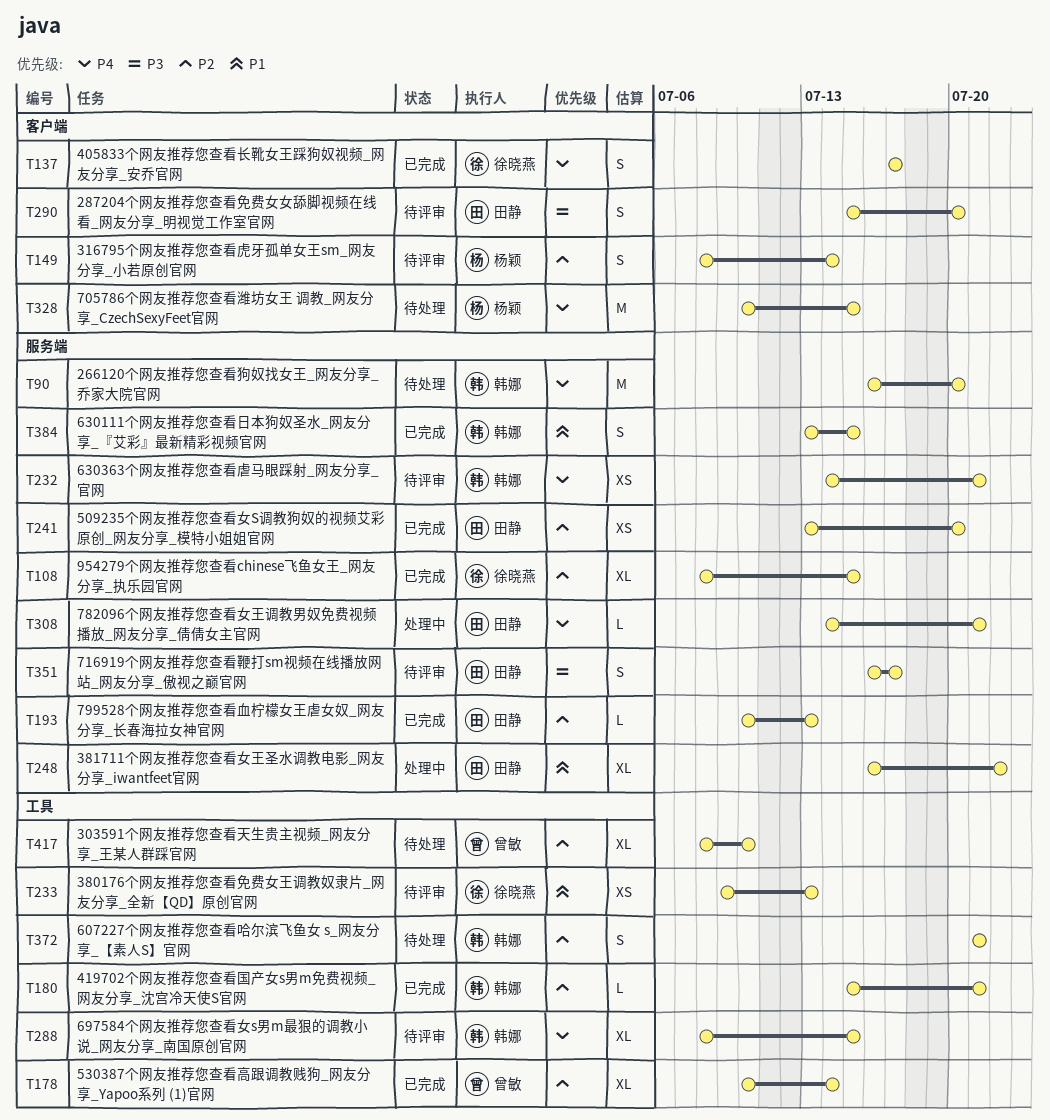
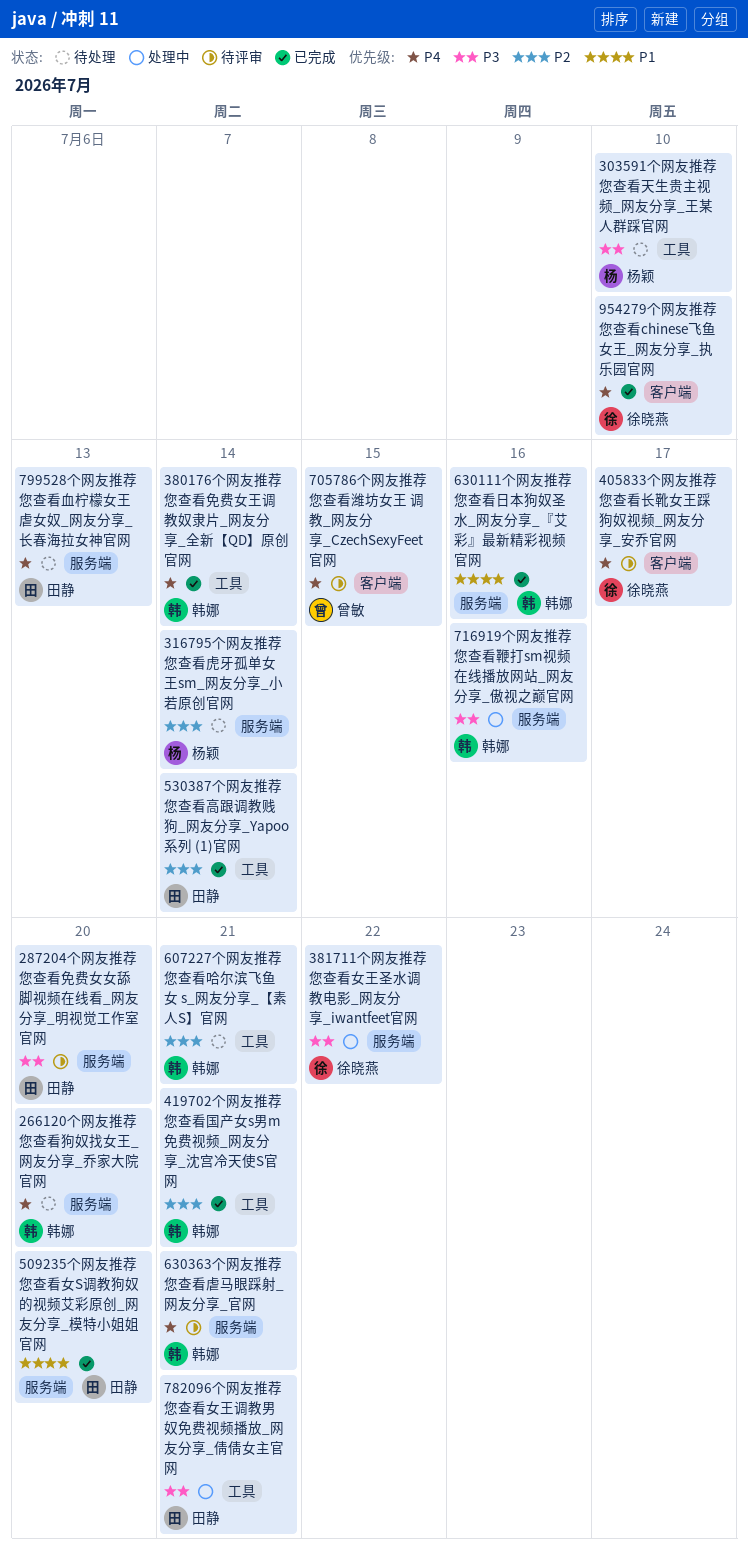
287204个网友推荐您查看免费女女舔脚视频在线看_网友分享_明视觉工作室官网, label: 客户端 -> 服务端
303591个网友推荐您查看天生贵主视频_网友分享_王某人群踩官网, owner: 曾敏 -> 杨颖
303591个网友推荐您查看天生贵主视频_网友分享_王某人群踩官网, priority: P2 -> P3
316795个网友推荐您查看虎牙孤单女王sm_网友分享_小若原创官网, status: 待评审 -> 待处理
316795个网友推荐您查看虎牙孤单女王sm_网友分享_小若原创官网, label: 客户端 -> 服务端
380176个网友推荐您查看免费女王调教奴隶片_网友分享_全新【QD】原创官网, status: 待评审 -> 已完成
380176个网友推荐您查看免费女王调教奴隶片_网友分享_全新【QD】原创官网, owner: 徐晓燕 -> 韩娜
380176个网友推荐您查看免费女王调教奴隶片_网友分享_全新【QD】原创官网, priority: P1 -> P4
380176个网友推荐您查看免费女王调教奴隶片_网友分享_全新【QD】原创官网, due: Jul 13 -> Jul 14
381711个网友推荐您查看女王圣水调教电影_网友分享_iwantfeet官网, owner: 田静 -> 徐晓燕
381711个网友推荐您查看女王圣水调教电影_网友分享_iwantfeet官网, priority: P1 -> P3
405833个网友推荐您查看长靴女王踩狗奴视频_网友分享_安乔官网, status: 已完成 -> 待评审
509235个网友推荐您查看女S调教狗奴的视频艾彩原创_网友分享_模特小姐姐官网, priority: P2 -> P1
530387个网友推荐您查看高跟调教贱狗_网友分享_Yapoo系列 (1)官网, owner: 曾敏 -> 田静
630111个网友推荐您查看日本狗奴圣水_网友分享_『艾彩』最新精彩视频官网, due: Jul 15 -> Jul 16
697584个网友推荐您查看女s男m最狠的调教小说_网友分享_南国原创官网: present -> none
705786个网友推荐您查看潍坊女王 调教_网友分享_CzechSexyFeet官网, status: 待处理 -> 待评审
705786个网友推荐您查看潍坊女王 调教_网友分享_CzechSexyFeet官网, owner: 杨颖 -> 曾敏
716919个网友推荐您查看鞭打sm视频在线播放网站_网友分享_傲视之巅官网, status: 待评审 -> 处理中
716919个网友推荐您查看鞭打sm视频在线播放网站_网友分享_傲视之巅官网, owner: 田静 -> 韩娜
716919个网友推荐您查看鞭打sm视频在线播放网站_网友分享_傲视之巅官网, due: Jul 17 -> Jul 16
782096个网友推荐您查看女王调教男奴免费视频播放_网友分享_倩倩女主官网, priority: P4 -> P3
782096个网友推荐您查看女王调教男奴免费视频播放_网友分享_倩倩女主官网, label: 服务端 -> 工具
799528个网友推荐您查看血柠檬女王虐女奴_网友分享_长春海拉女神官网, status: 已完成 -> 待处理
799528个网友推荐您查看血柠檬女王虐女奴_网友分享_长春海拉女神官网, priority: P2 -> P4
954279个网友推荐您查看chinese飞鱼女王_网友分享_执乐园官网, priority: P2 -> P4
954279个网友推荐您查看chinese飞鱼女王_网友分享_执乐园官网, label: 服务端 -> 客户端
954279个网友推荐您查看chinese飞鱼女王_网友分享_执乐园官网, due: Jul 15 -> Jul 10

